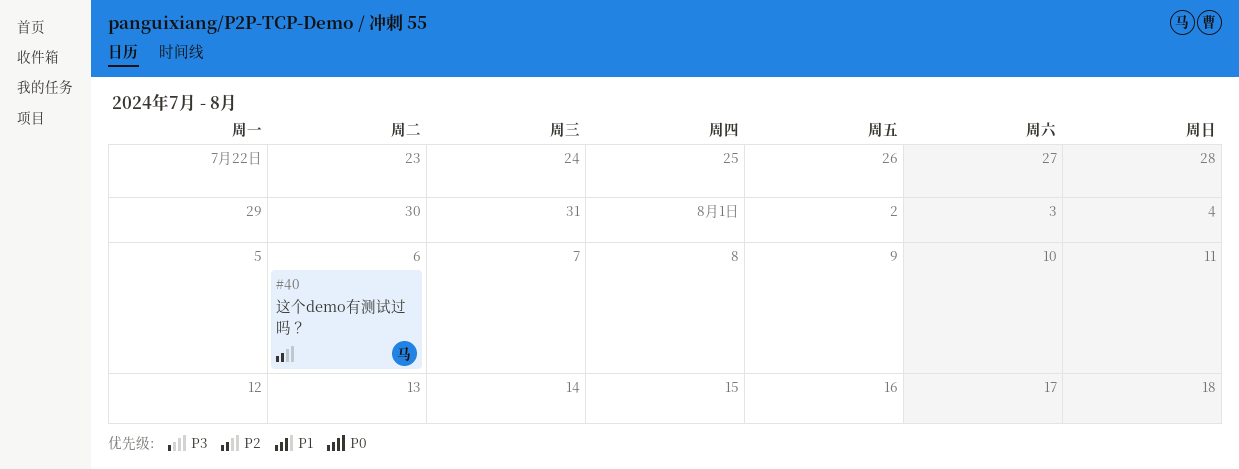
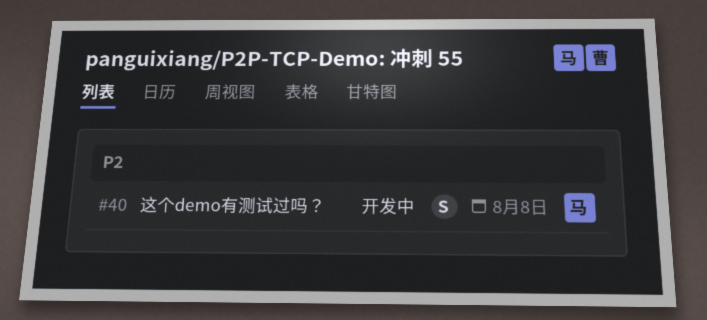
#40, due: Aug 6 -> Aug 8

